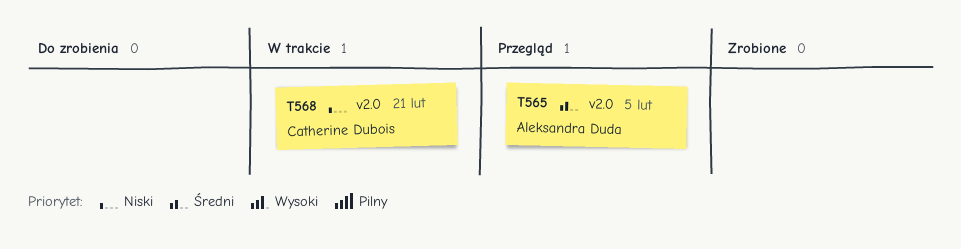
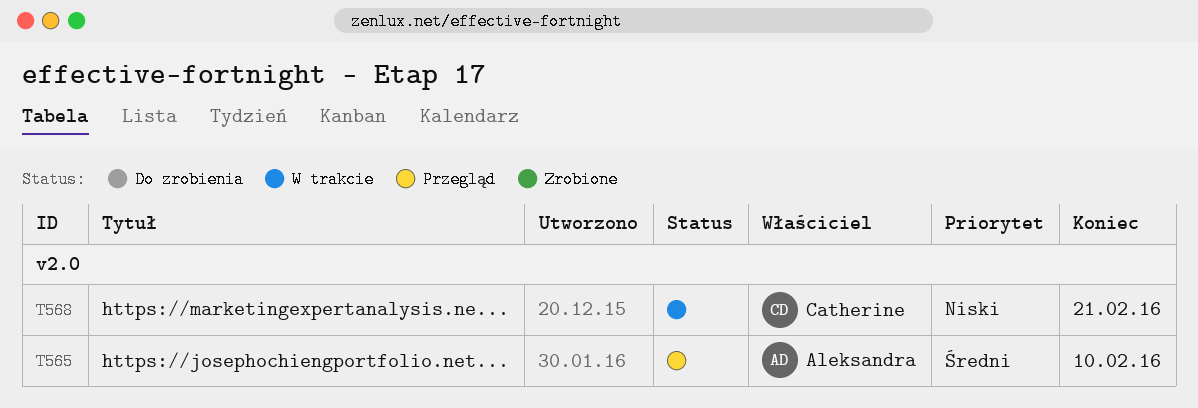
T565, due: Feb 5 -> Feb 10

